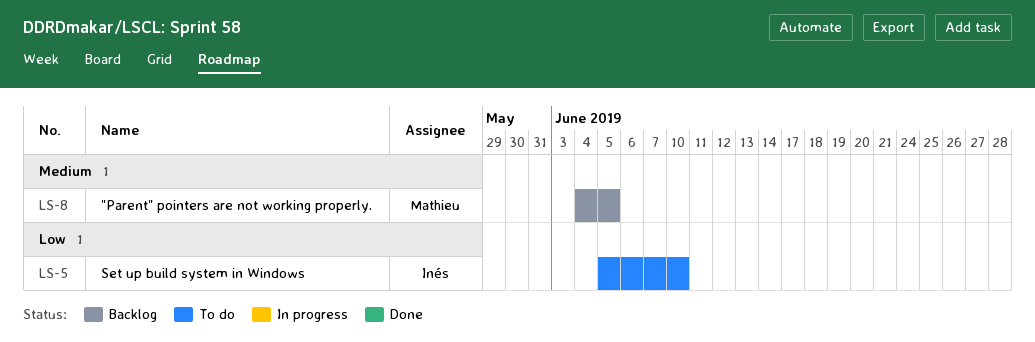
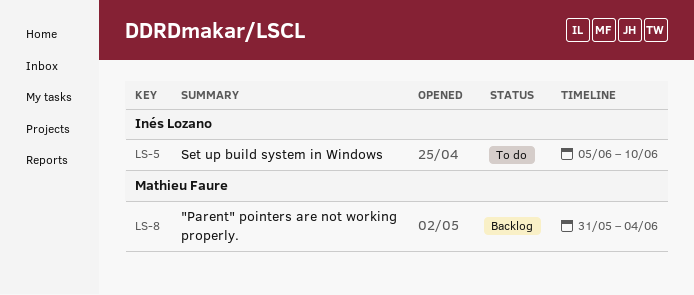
LS-8, start: Jun 4 -> May 31
LS-8, due: Jun 5 -> Jun 4

